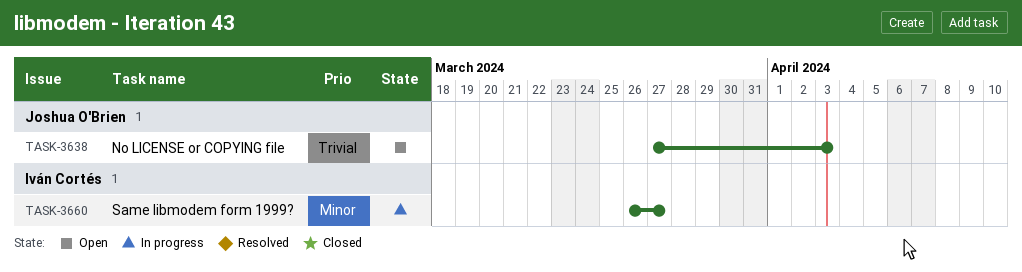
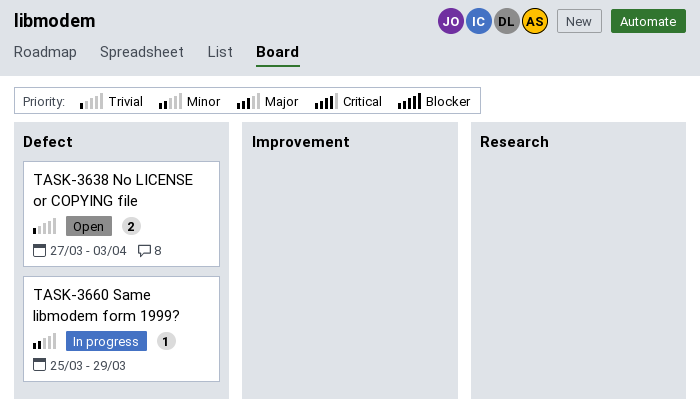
TASK-3660, start: Mar 26 -> Mar 25
TASK-3660, due: Mar 27 -> Mar 29

